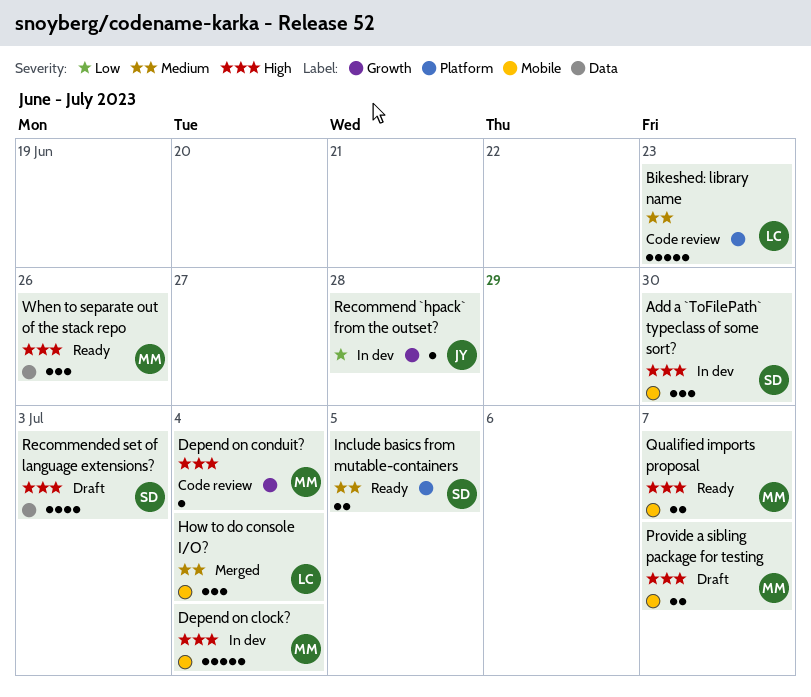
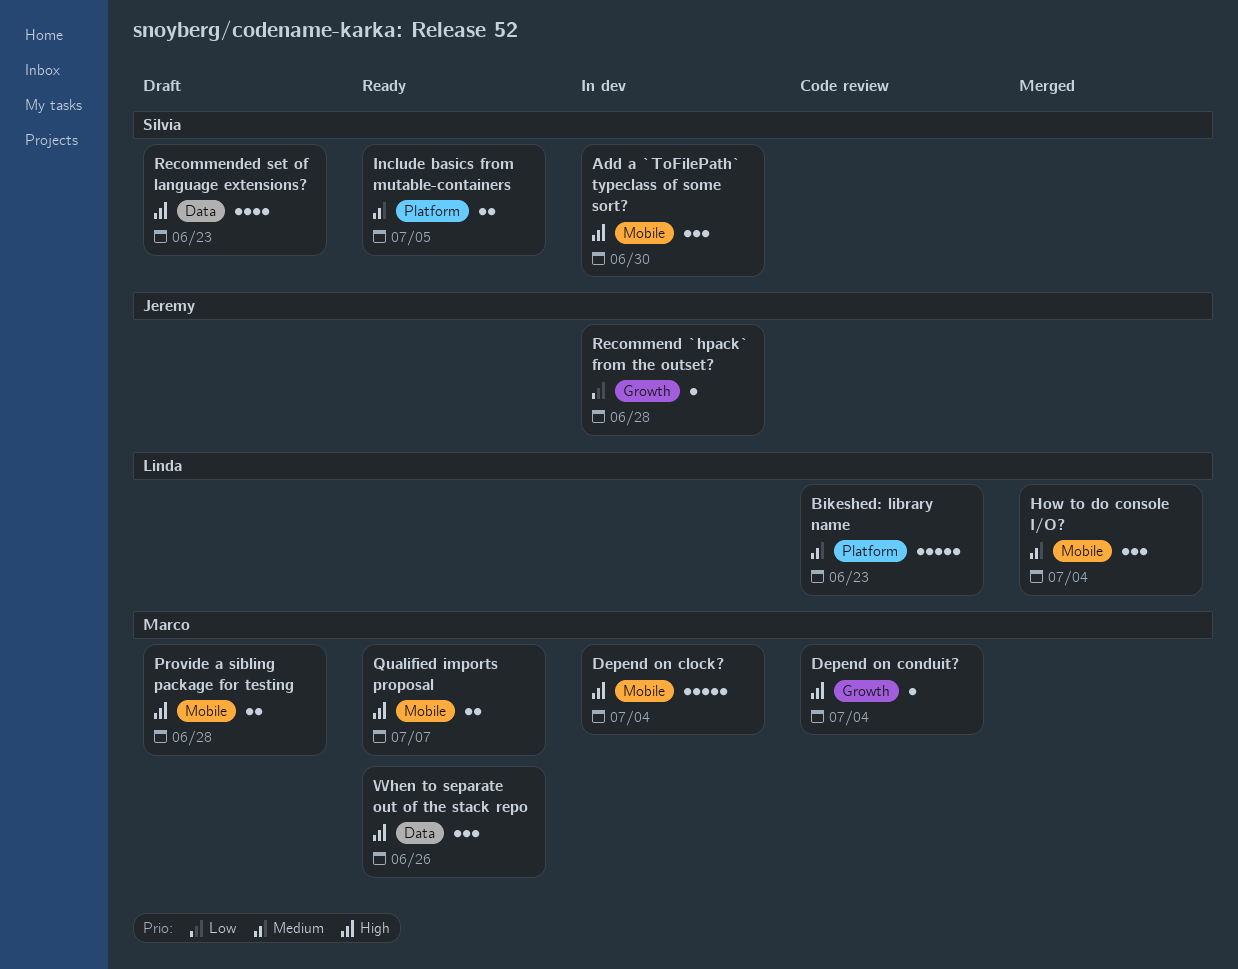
Provide a sibling package for testing, due: Jul 7 -> Jun 28
Recommended set of language extensions?, due: Jul 3 -> Jun 23

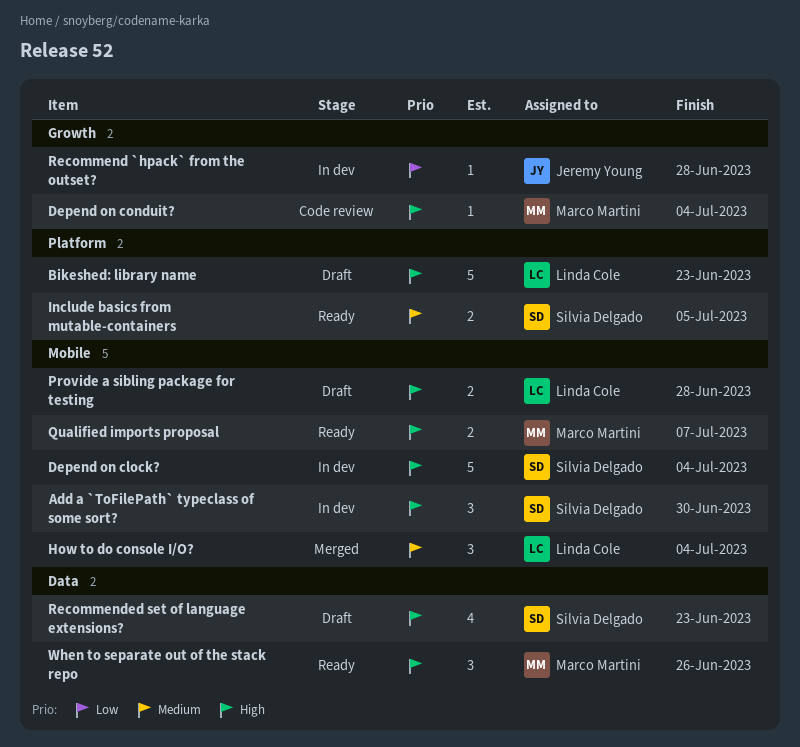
Bikeshed: library name, status: Code review -> Draft
Bikeshed: library name, priority: Medium -> High
Depend on clock?, owner: Marco Martini -> Silvia Delgado
Provide a sibling package for testing, owner: Marco Martini -> Linda Cole

